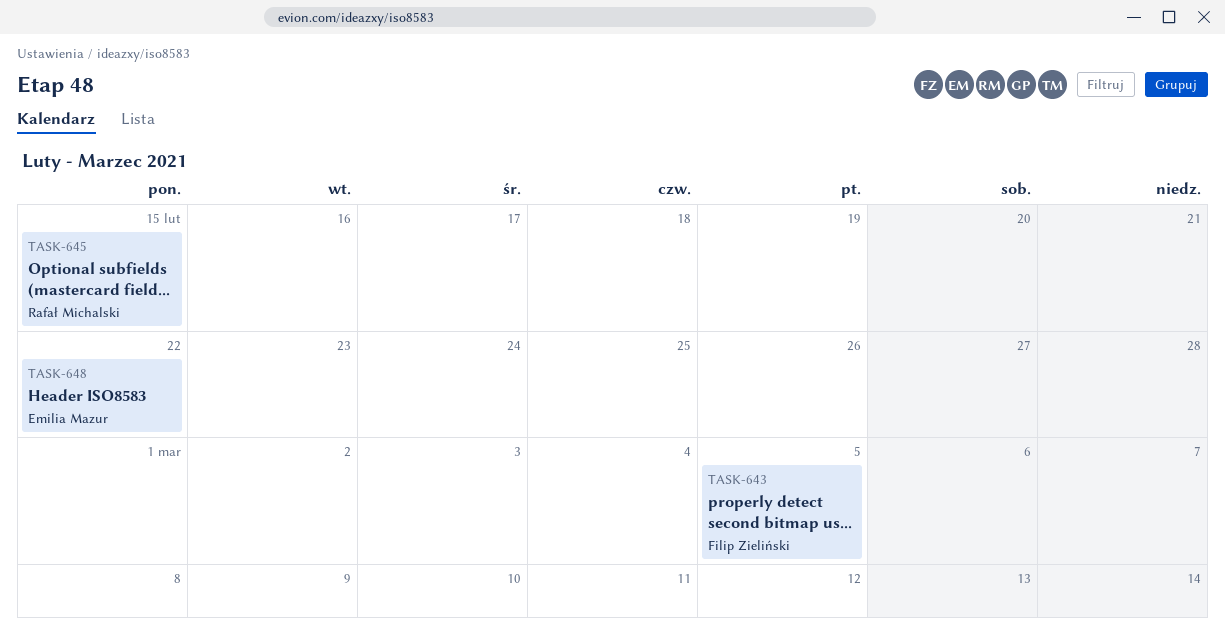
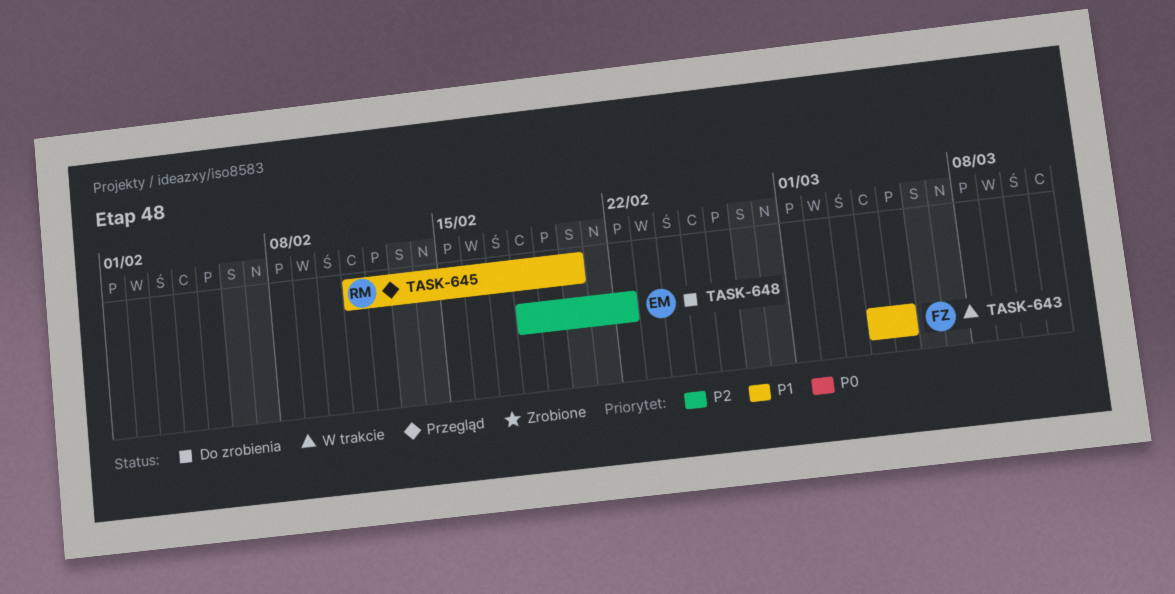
TASK-645, due: Feb 15 -> Feb 20

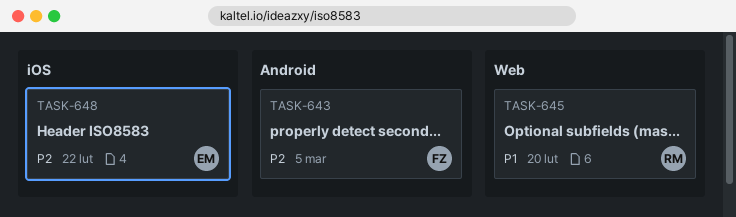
TASK-643, priority: P1 -> P2

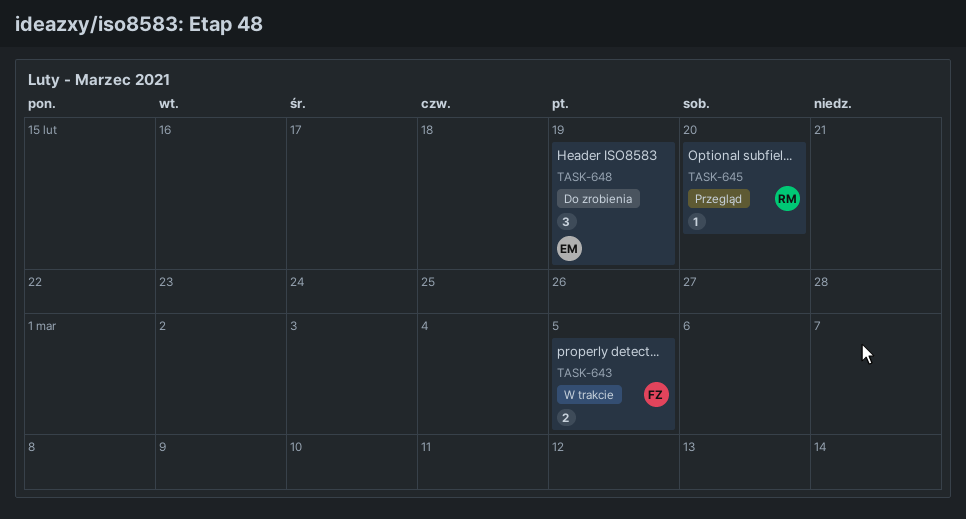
TASK-648, due: Feb 22 -> Feb 19

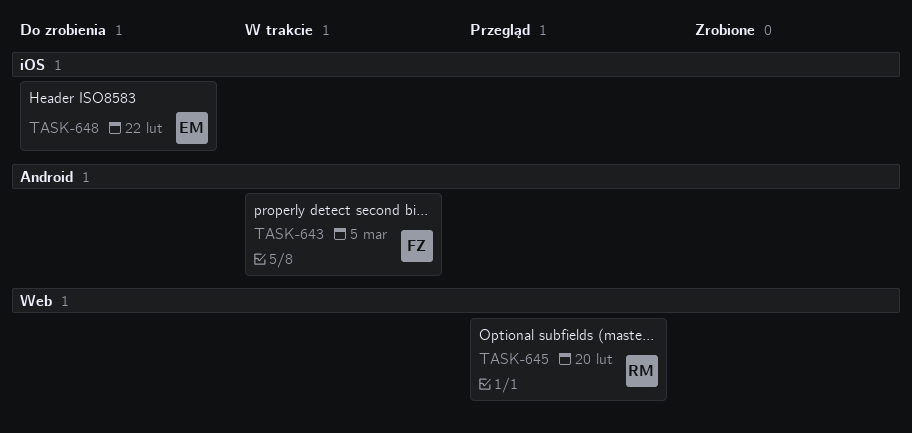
TASK-648, due: Feb 19 -> Feb 22

